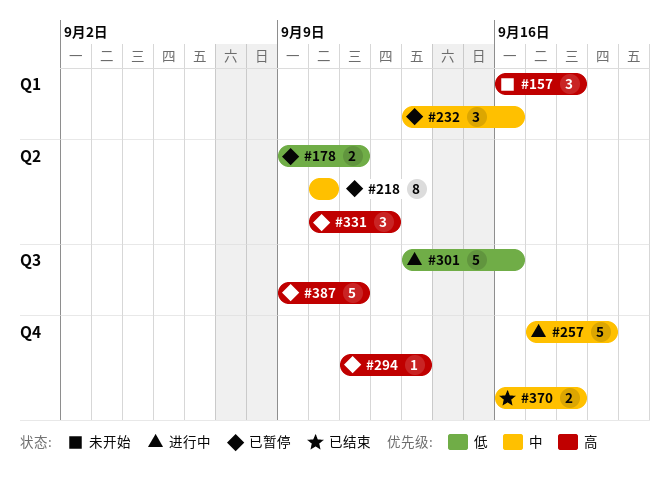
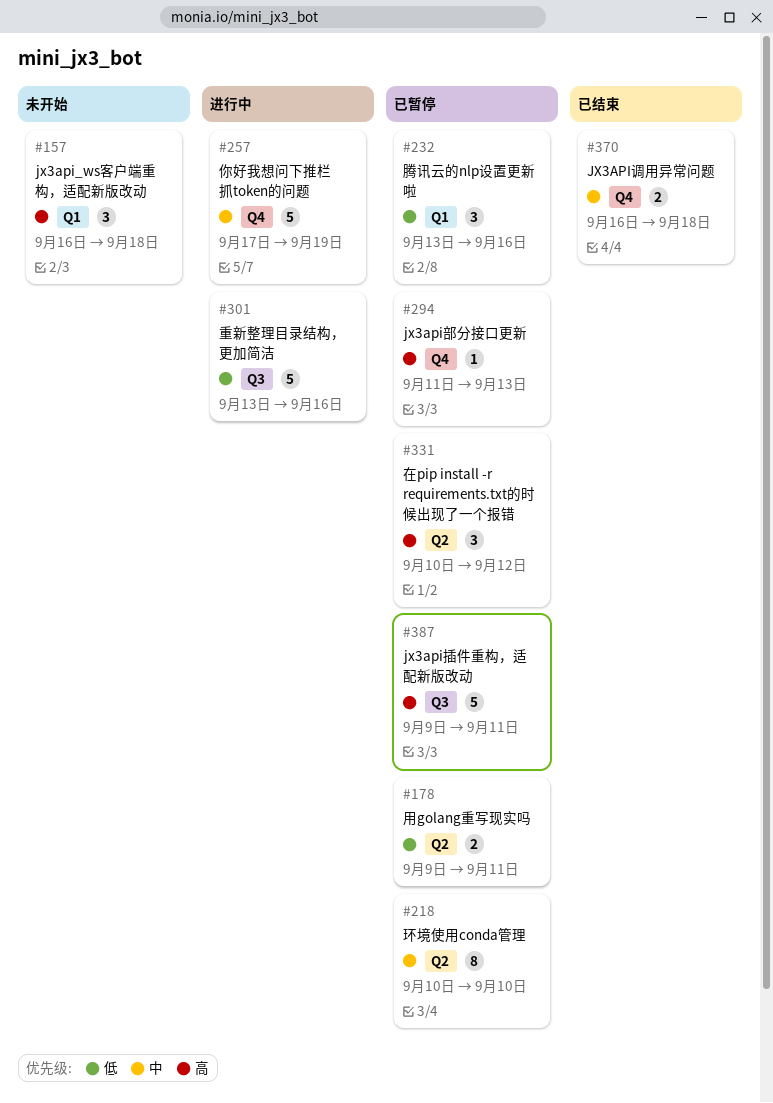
#232, priority: 中 -> 低

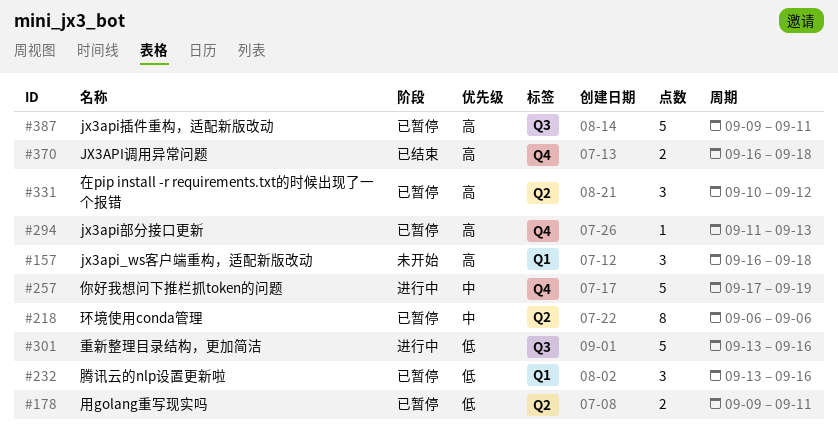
#218, start: Sep 10 -> Sep 6
#218, due: Sep 10 -> Sep 6
#370, priority: 中 -> 高

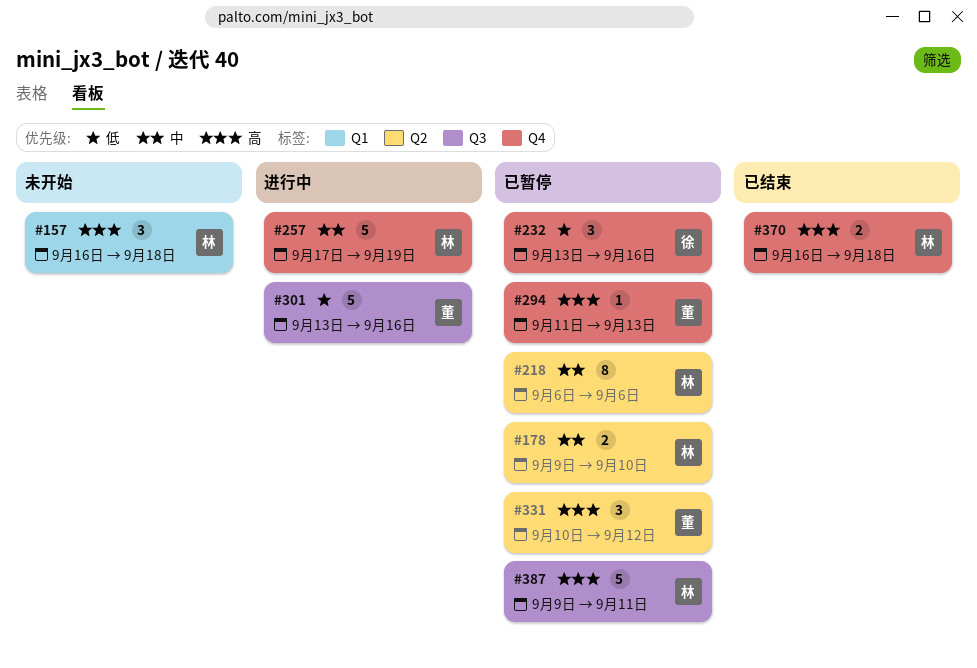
#178, priority: 低 -> 中
#178, due: Sep 11 -> Sep 10
#232, label: Q1 -> Q4

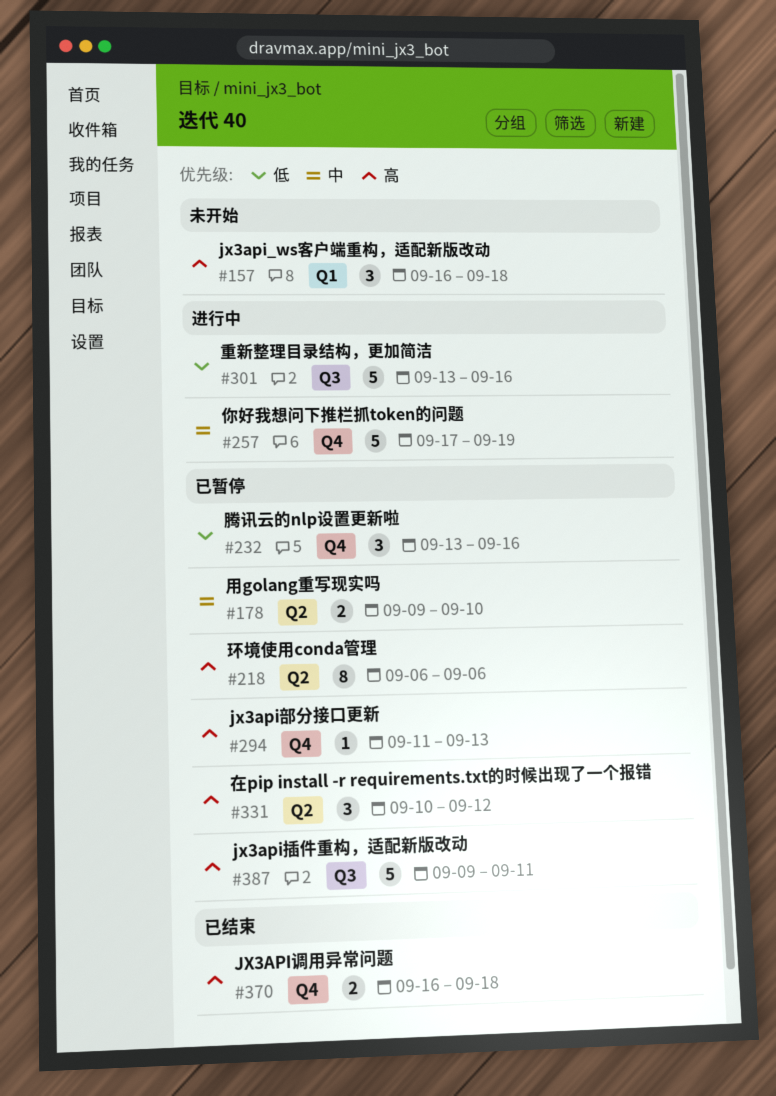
#218, priority: 中 -> 高

